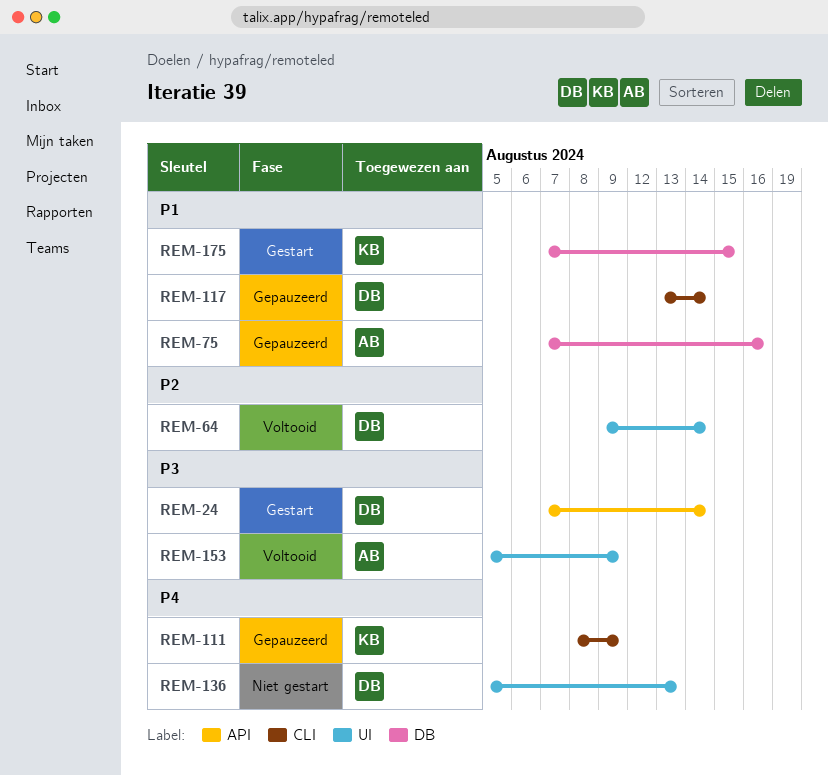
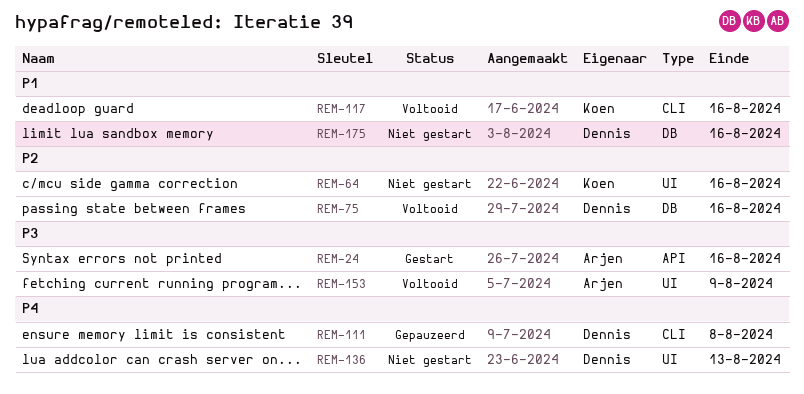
REM-24, owner: Dennis -> Arjen
REM-24, due: Aug 14 -> Aug 16
REM-64, status: Voltooid -> Niet gestart
REM-64, owner: Dennis -> Koen
REM-64, due: Aug 14 -> Aug 16
REM-75, status: Gepauzeerd -> Voltooid
REM-75, owner: Arjen -> Dennis
REM-75, priority: P1 -> P2
REM-111, owner: Koen -> Dennis
REM-111, due: Aug 9 -> Aug 8
REM-117, status: Gepauzeerd -> Voltooid
REM-117, owner: Dennis -> Koen
REM-117, due: Aug 14 -> Aug 16
REM-175, status: Gestart -> Niet gestart
REM-175, owner: Koen -> Dennis
REM-175, due: Aug 15 -> Aug 16

